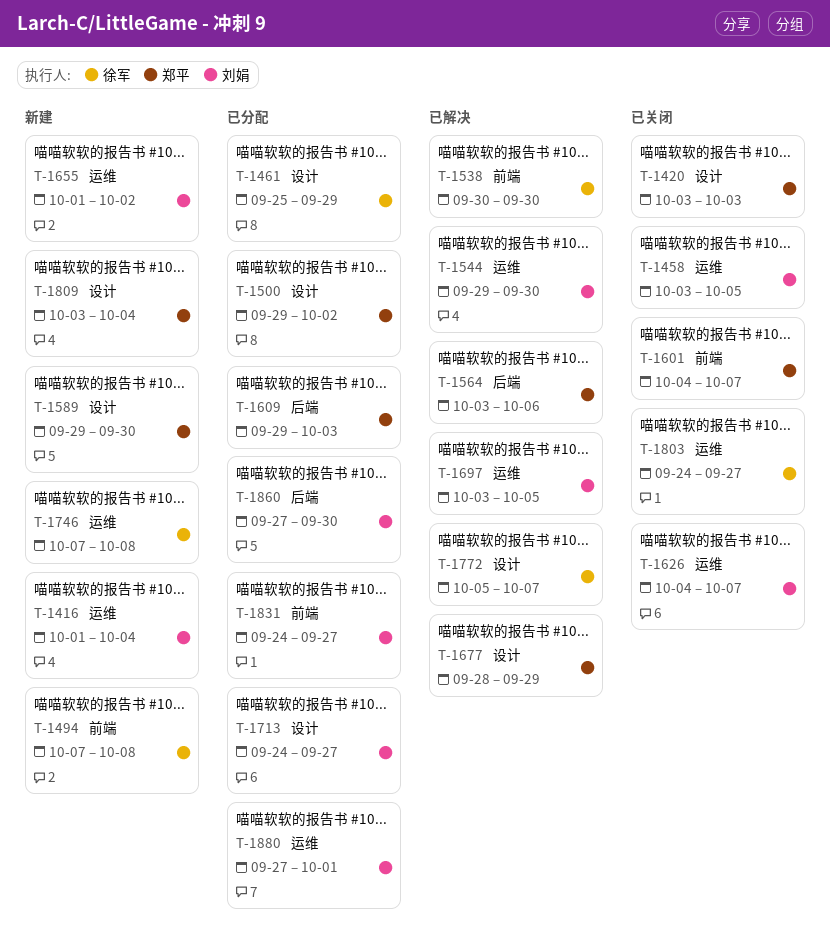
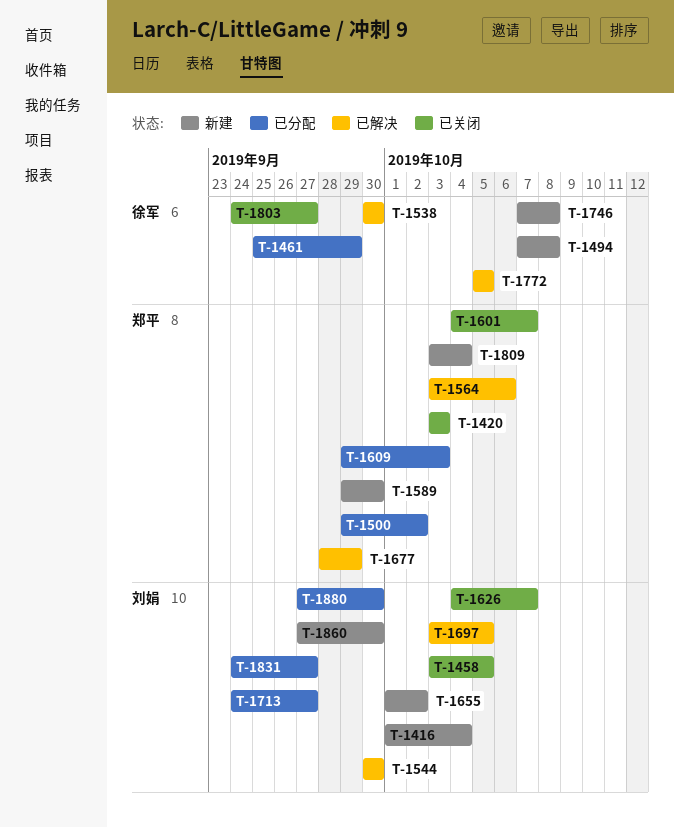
T-1544, start: Sep 29 -> Sep 30
T-1772, due: Oct 7 -> Oct 5
T-1860, status: 已分配 -> 新建
T-1880, due: Oct 1 -> Sep 30

